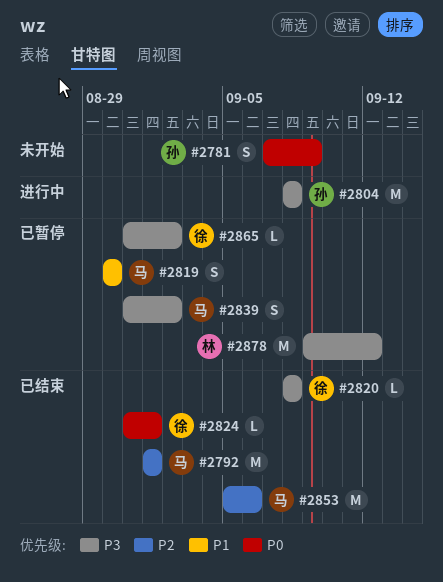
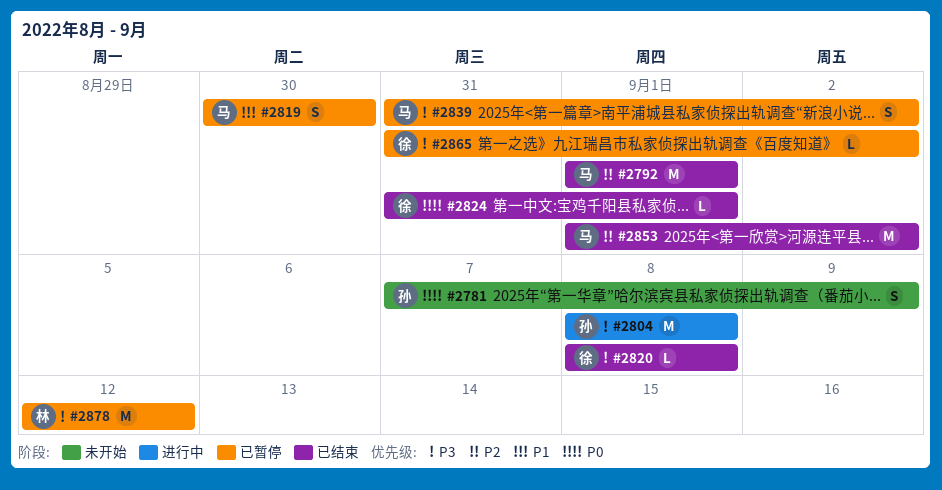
#2853, start: Sep 5 -> Sep 1
#2853, due: Sep 6 -> Sep 2
#2878, start: Sep 9 -> Sep 12

